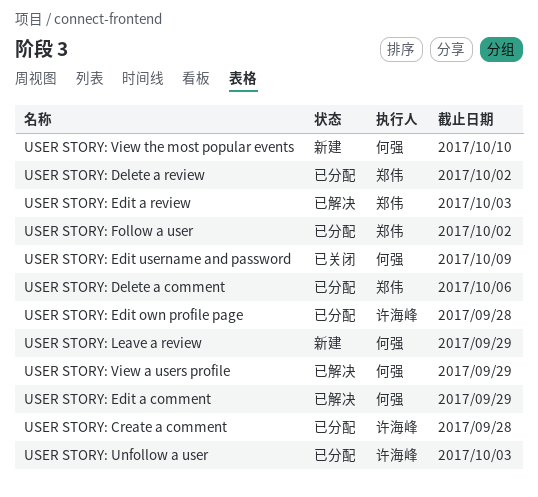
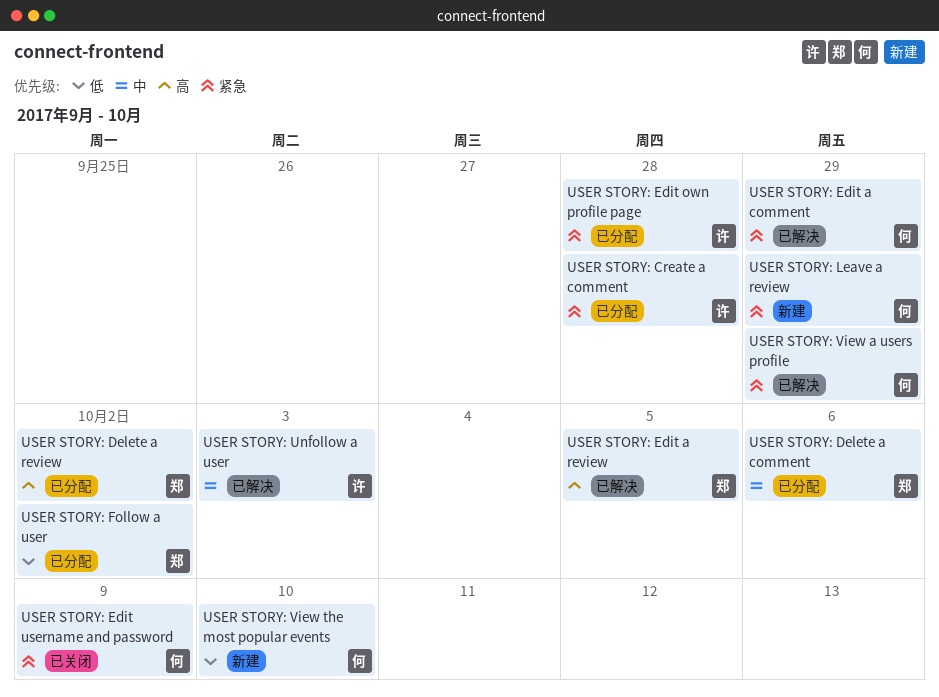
USER STORY: Edit a review, due: Oct 3 -> Oct 5
USER STORY: Unfollow a user, status: 已分配 -> 已解决

